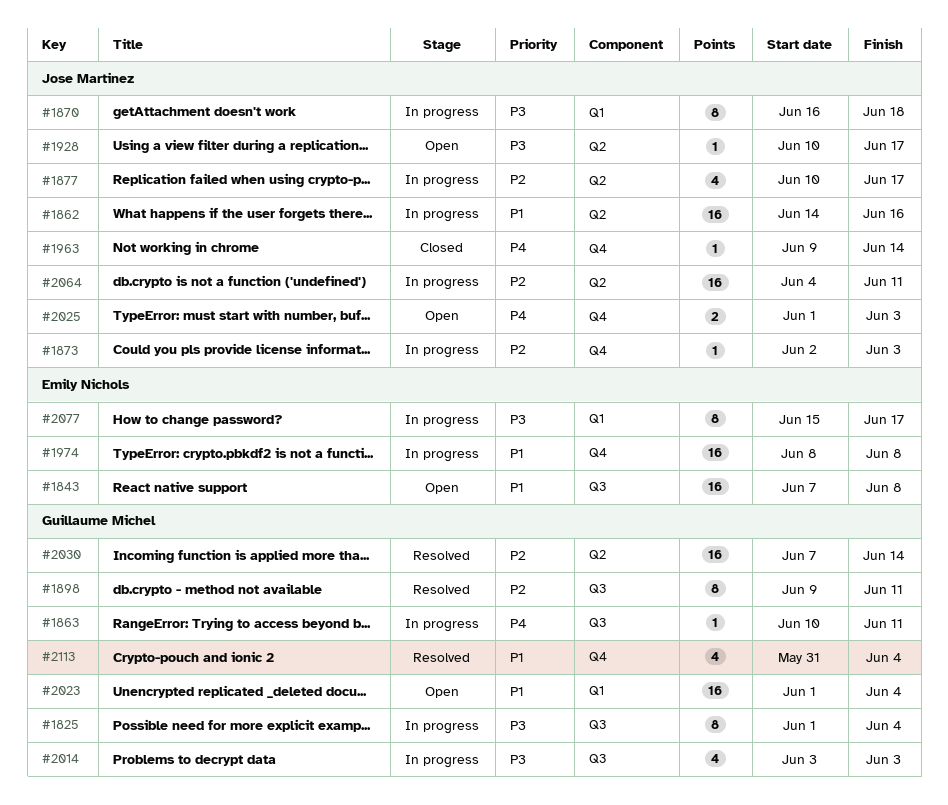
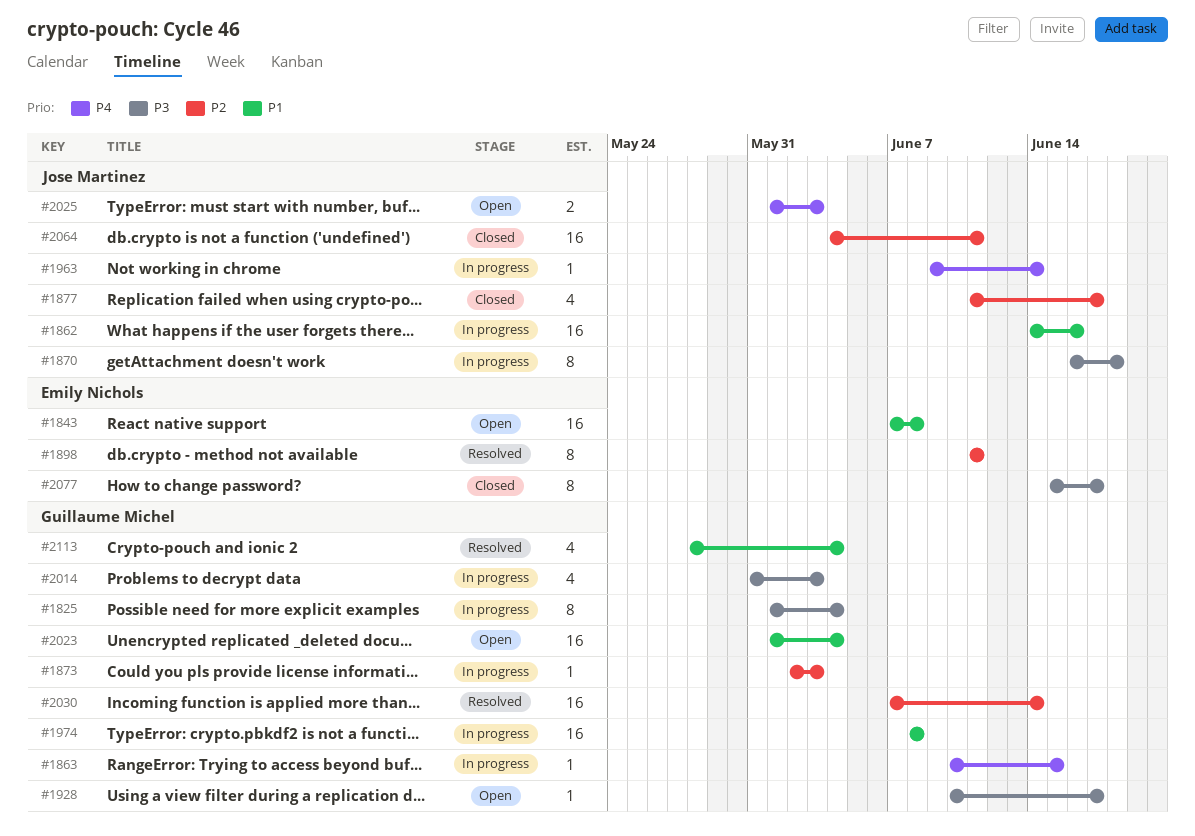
#1863, due: Jun 11 -> Jun 15
#1873, owner: Jose Martinez -> Guillaume Michel
#1877, status: In progress -> Closed
#1877, start: Jun 10 -> Jun 11
#1898, owner: Guillaume Michel -> Emily Nichols
#1898, start: Jun 9 -> Jun 11
#1928, owner: Jose Martinez -> Guillaume Michel
#1963, status: Closed -> In progress
#1974, owner: Emily Nichols -> Guillaume Michel
#2014, start: Jun 3 -> May 31
#2064, status: In progress -> Closed
#2077, status: In progress -> Closed
#2113, start: May 31 -> May 28

